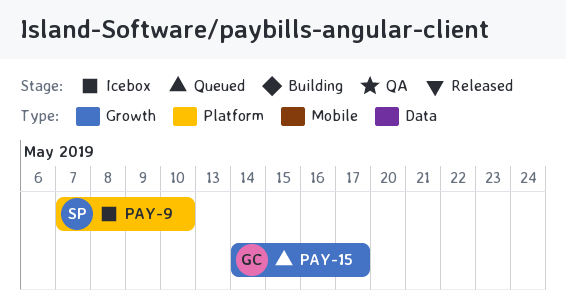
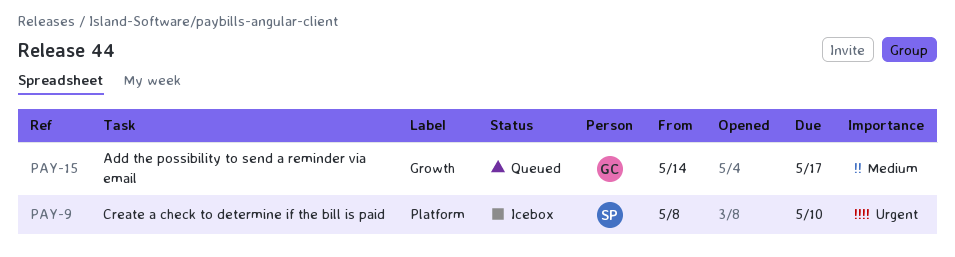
PAY-9, start: May 7 -> May 8

